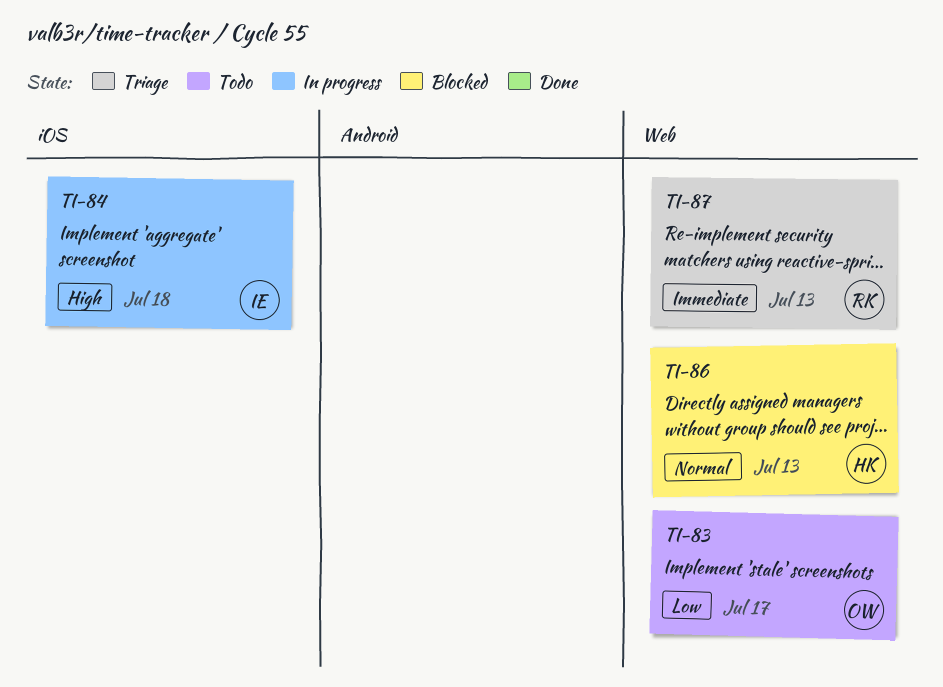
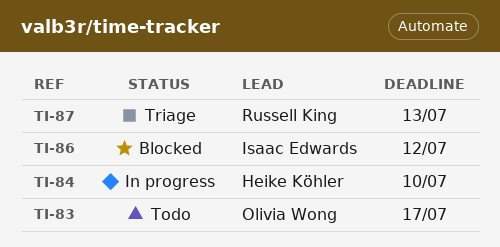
TI-84, owner: Isaac Edwards -> Heike Köhler
TI-84, due: Jul 18 -> Jul 10
TI-86, owner: Heike Köhler -> Isaac Edwards
TI-86, due: Jul 13 -> Jul 12

